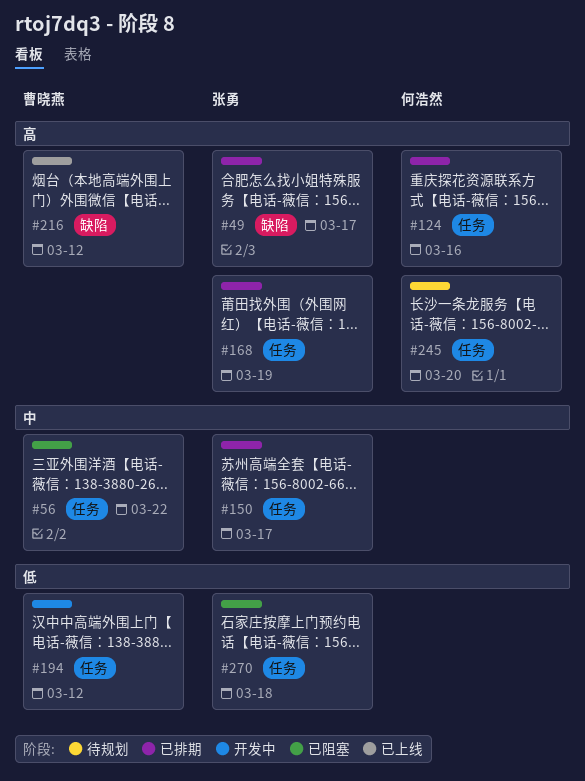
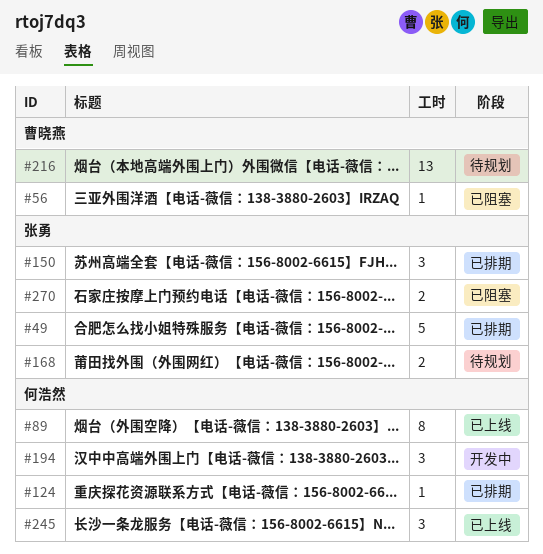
#89: none -> present
#168, status: 已排期 -> 待规划
#194, owner: 曹晓燕 -> 何浩然
#216, status: 已上线 -> 待规划
#245, status: 待规划 -> 已上线

